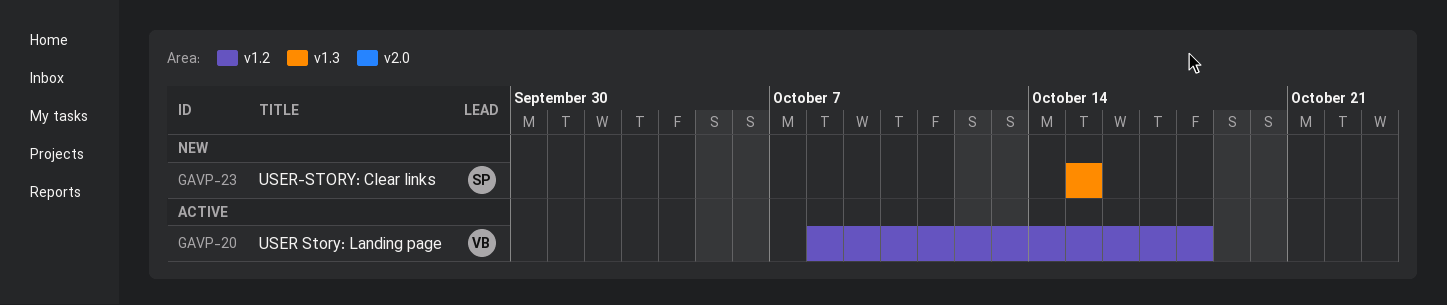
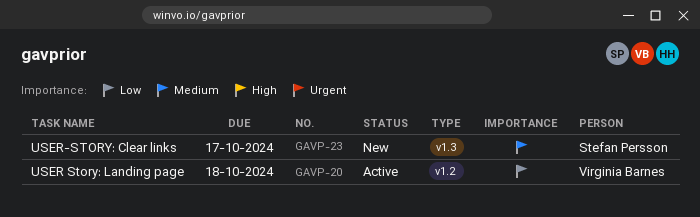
GAVP-23, due: Oct 15 -> Oct 17

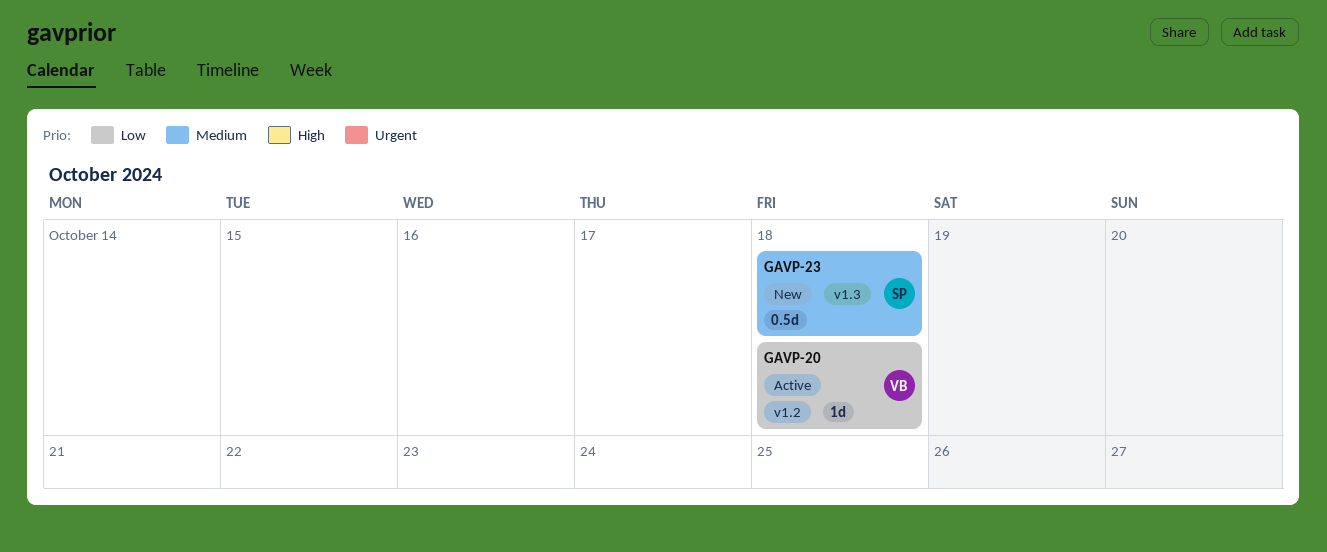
GAVP-23, due: Oct 17 -> Oct 18

